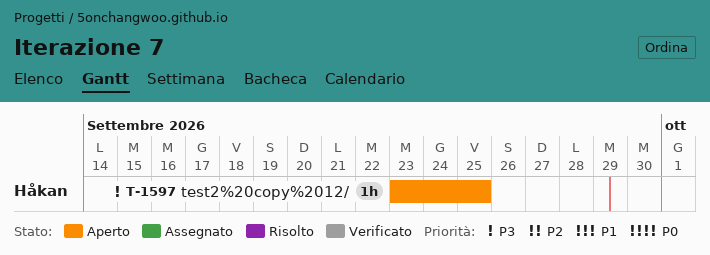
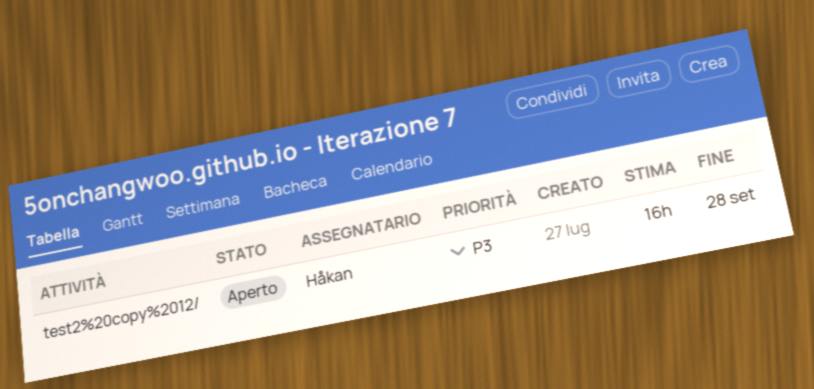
test2%20copy%2012/, estimate: 1h -> 16h
test2%20copy%2012/, due: Sep 25 -> Sep 28

